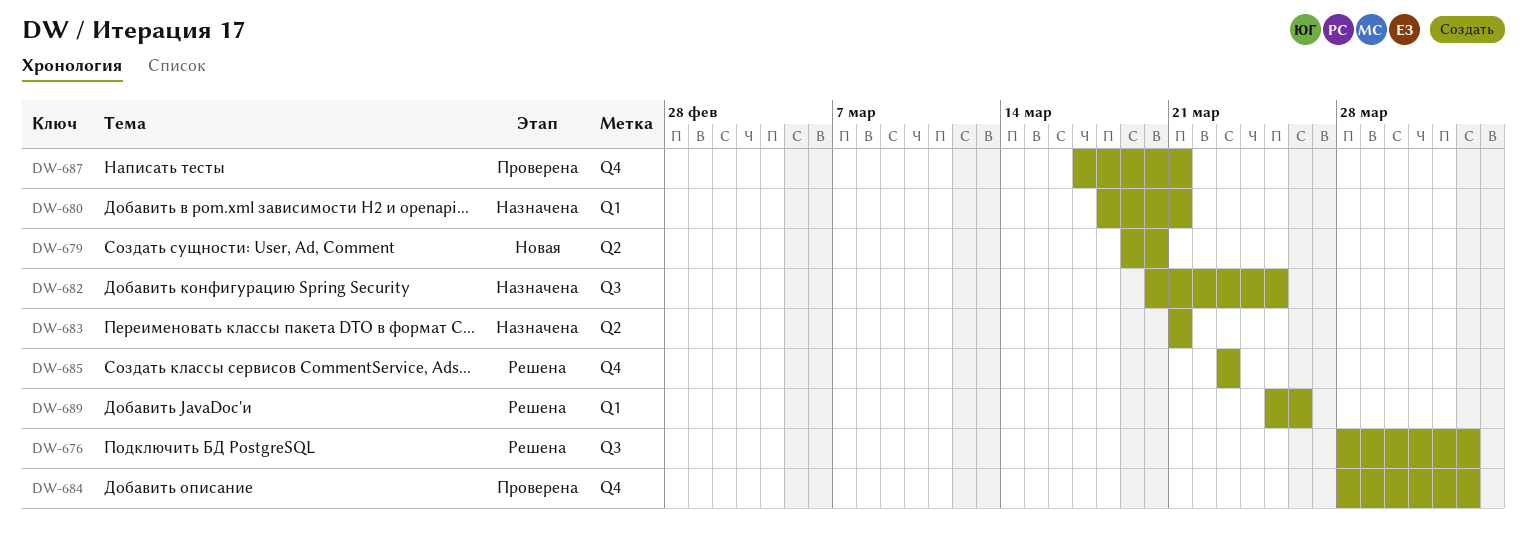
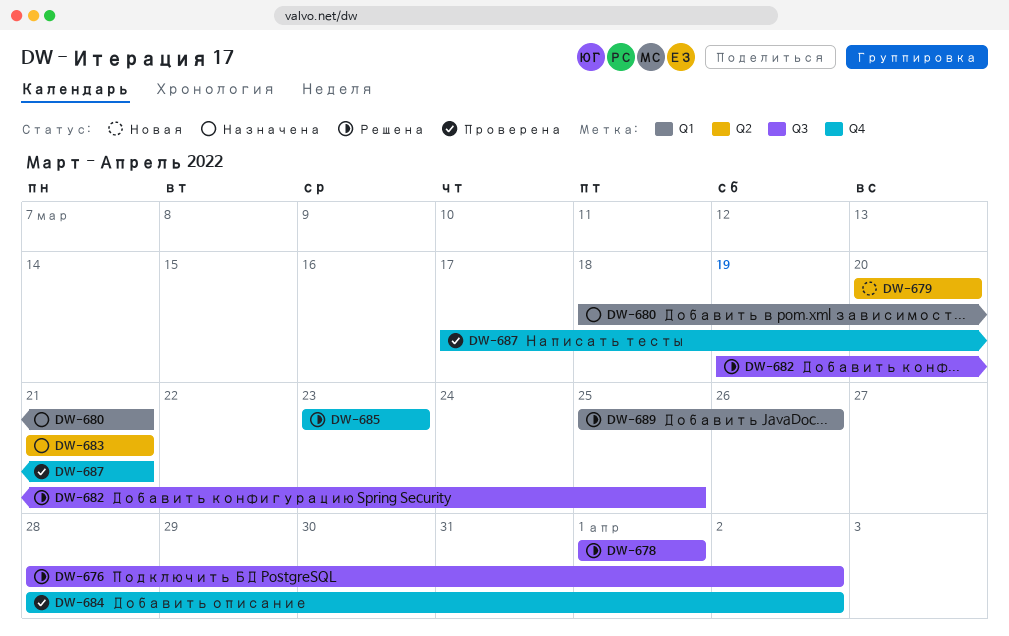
DW-678: none -> present
DW-679, start: Mar 19 -> Mar 20
DW-682, status: Назначена -> Решена
DW-682, start: Mar 20 -> Mar 19

